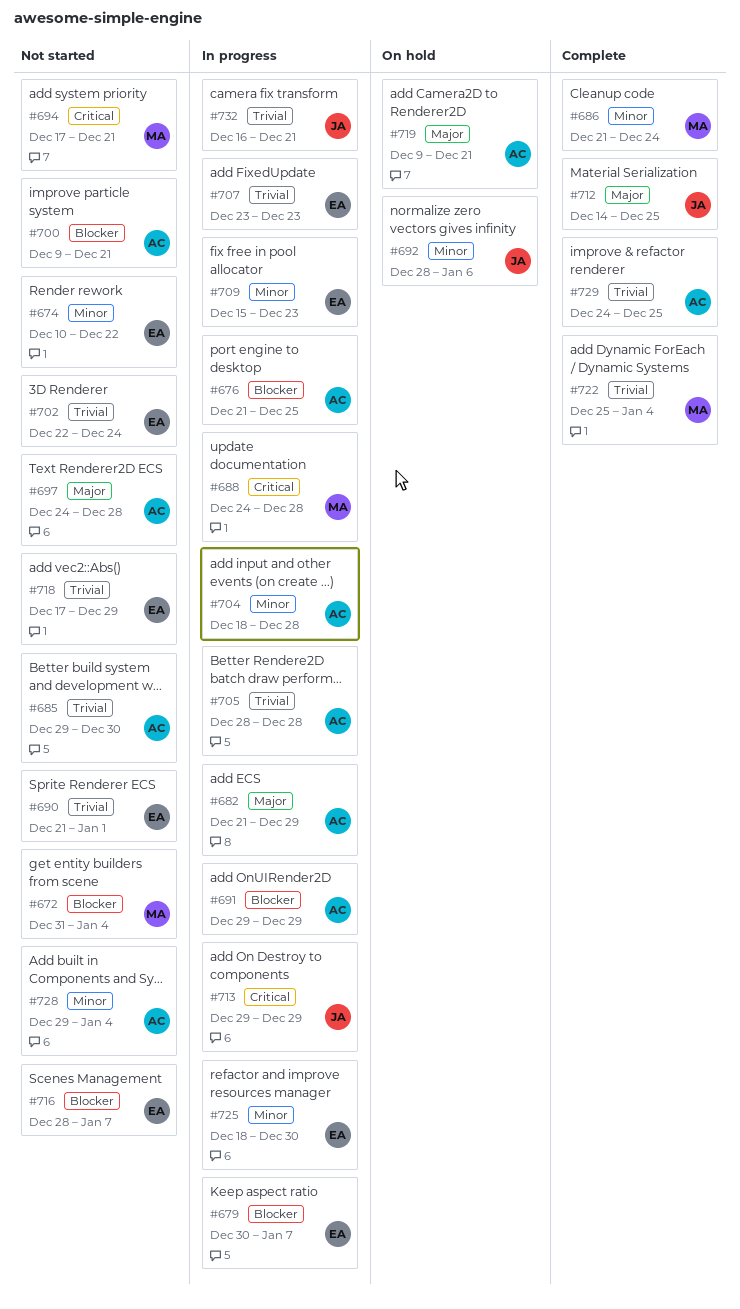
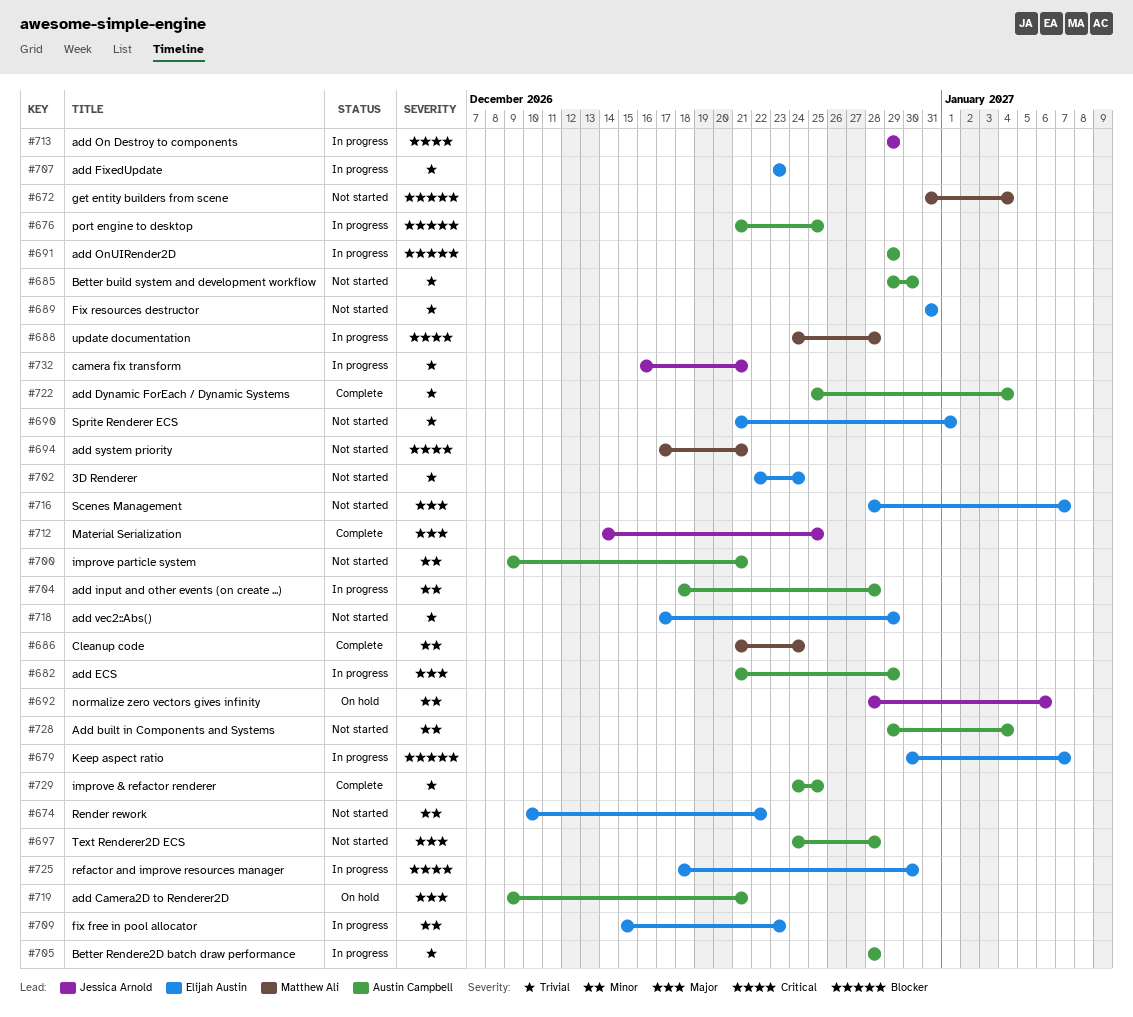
#689: none -> present
#700, priority: Blocker -> Minor
#716, priority: Blocker -> Major
#722, owner: Matthew Ali -> Austin Campbell
#725, priority: Minor -> Critical

